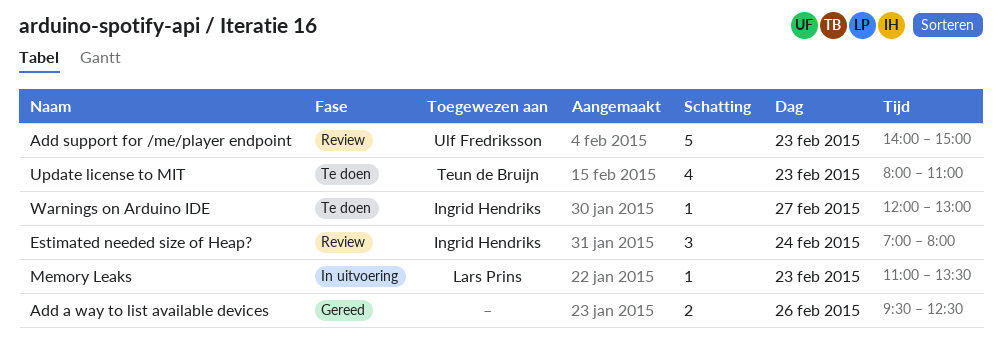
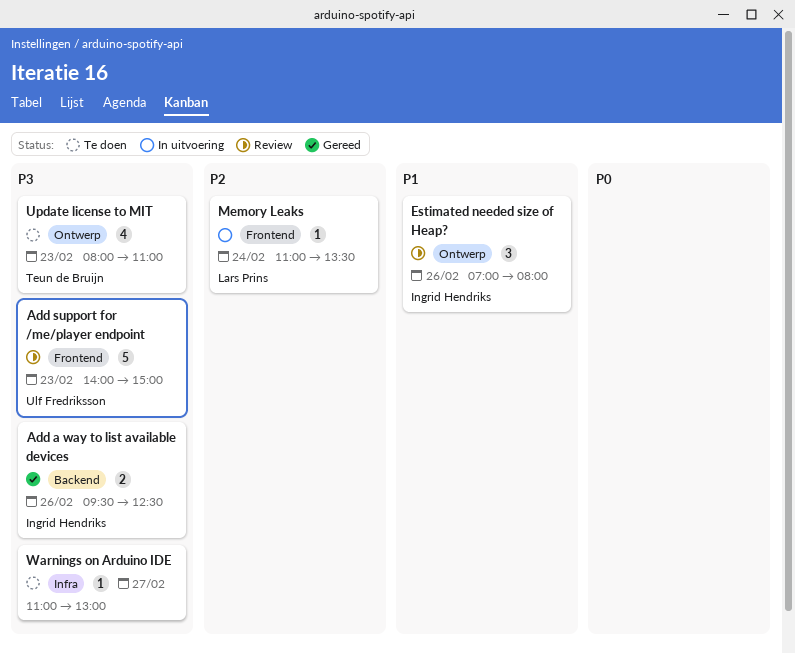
Add a way to list available devices, owner: none -> Ingrid Hendriks
Estimated needed size of Heap?, day: Feb 24 -> Feb 26
Memory Leaks, day: Feb 23 -> Feb 24
Warnings on Arduino IDE, owner: Ingrid Hendriks -> none
Warnings on Arduino IDE, begins: 12:00 -> 11:00

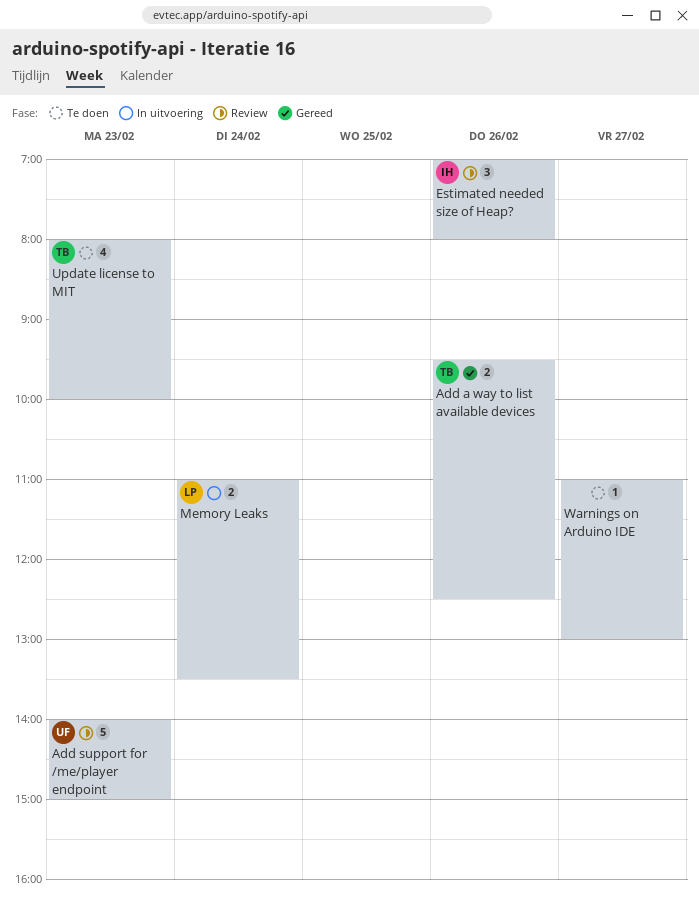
Add a way to list available devices, owner: Ingrid Hendriks -> Teun de Bruijn
Memory Leaks, estimate: 1 -> 2
Update license to MIT, ends: 11:00 -> 10:00

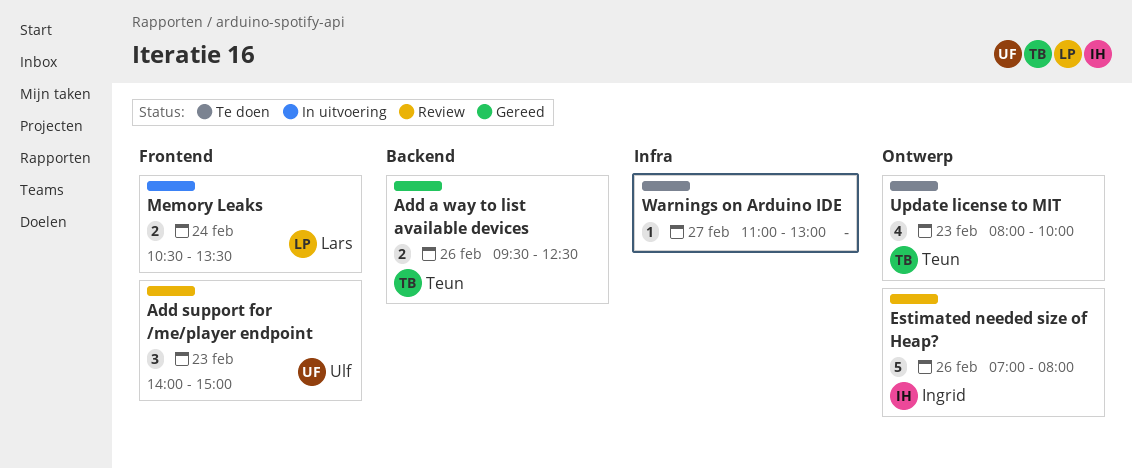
Add support for /me/player endpoint, estimate: 5 -> 3
Estimated needed size of Heap?, estimate: 3 -> 5
Memory Leaks, begins: 11:00 -> 10:30

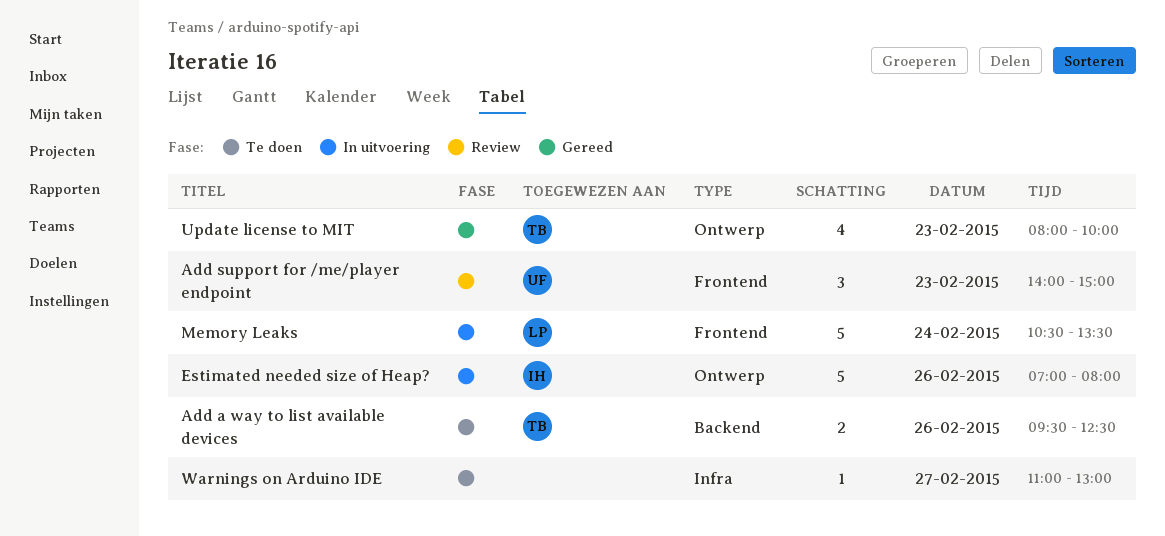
Add a way to list available devices, status: Gereed -> Te doen
Estimated needed size of Heap?, status: Review -> In uitvoering
Memory Leaks, estimate: 2 -> 5
Update license to MIT, status: Te doen -> Gereed

